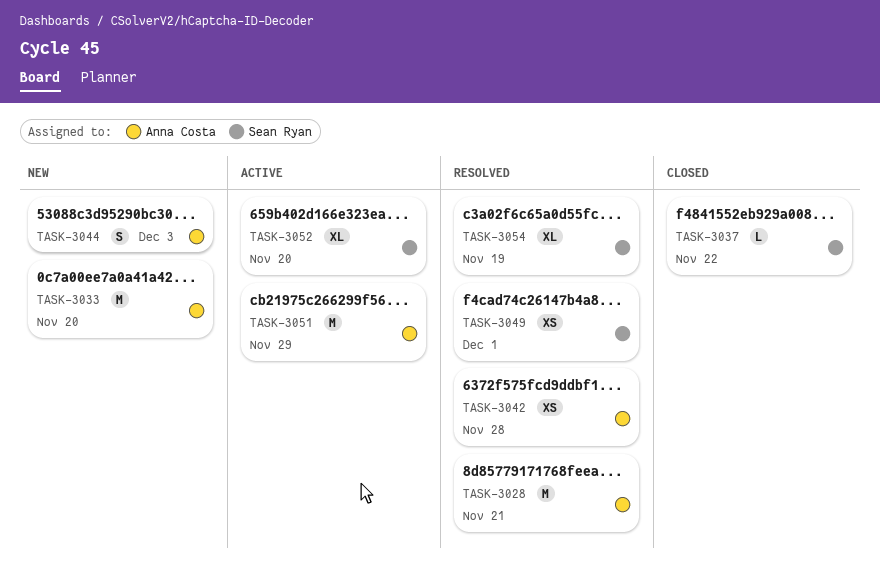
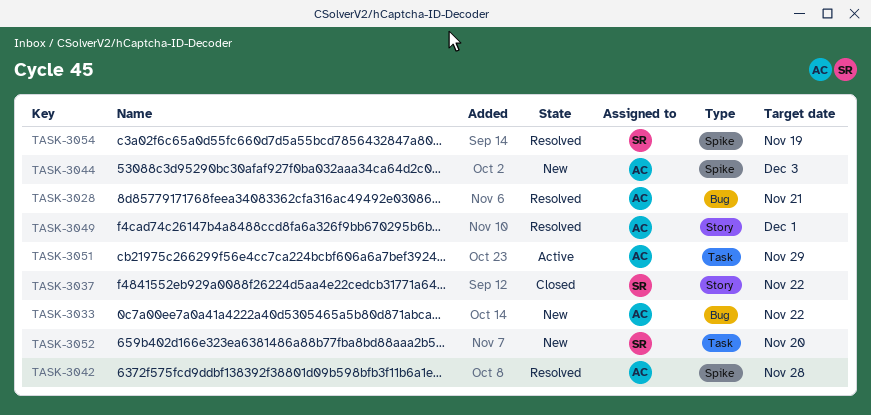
TASK-3033, due: Nov 20 -> Nov 22
TASK-3049, owner: Sean Ryan -> Anna Costa
TASK-3052, status: Active -> New

